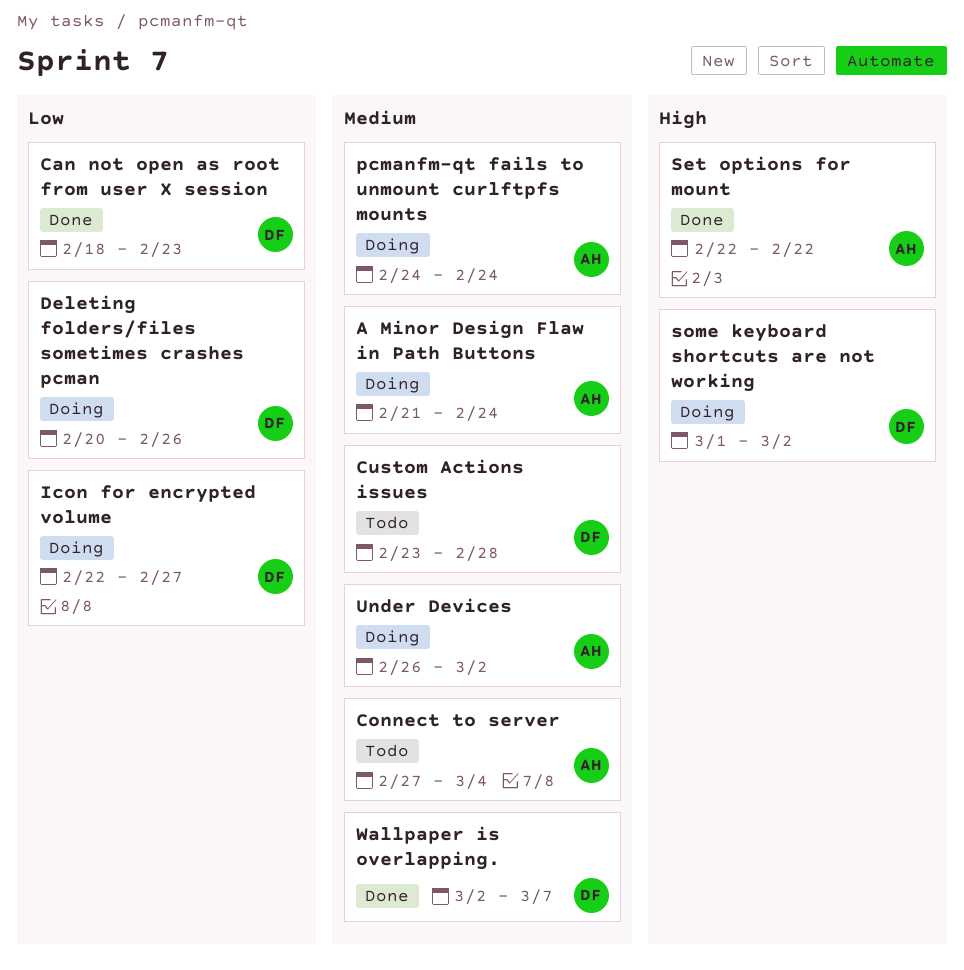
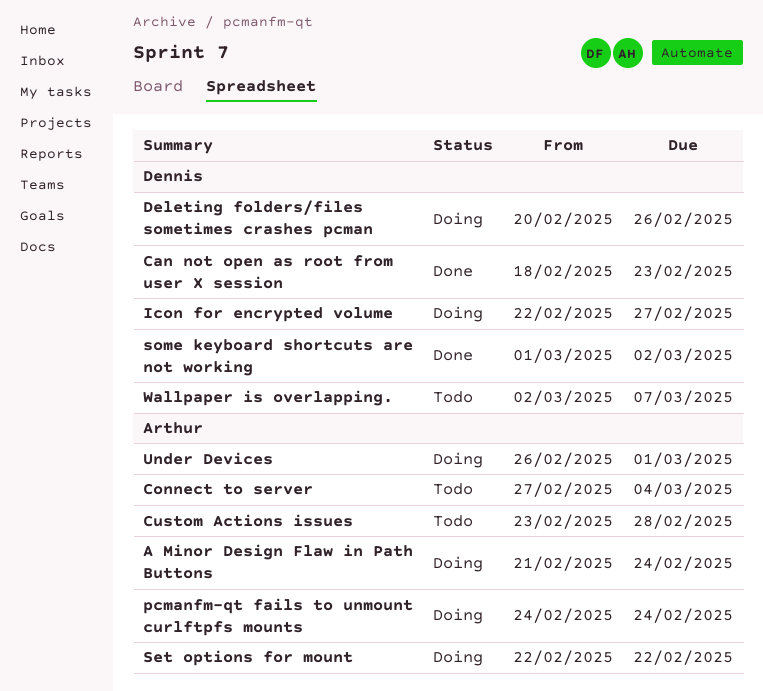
Custom Actions issues, owner: Dennis -> Arthur
Set options for mount, status: Done -> Doing
some keyboard shortcuts are not working, status: Doing -> Done
Under Devices, due: Mar 2 -> Mar 1
Wallpaper is overlapping., status: Done -> Todo

